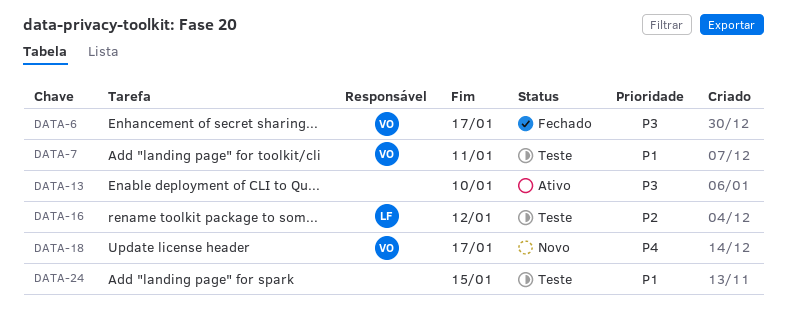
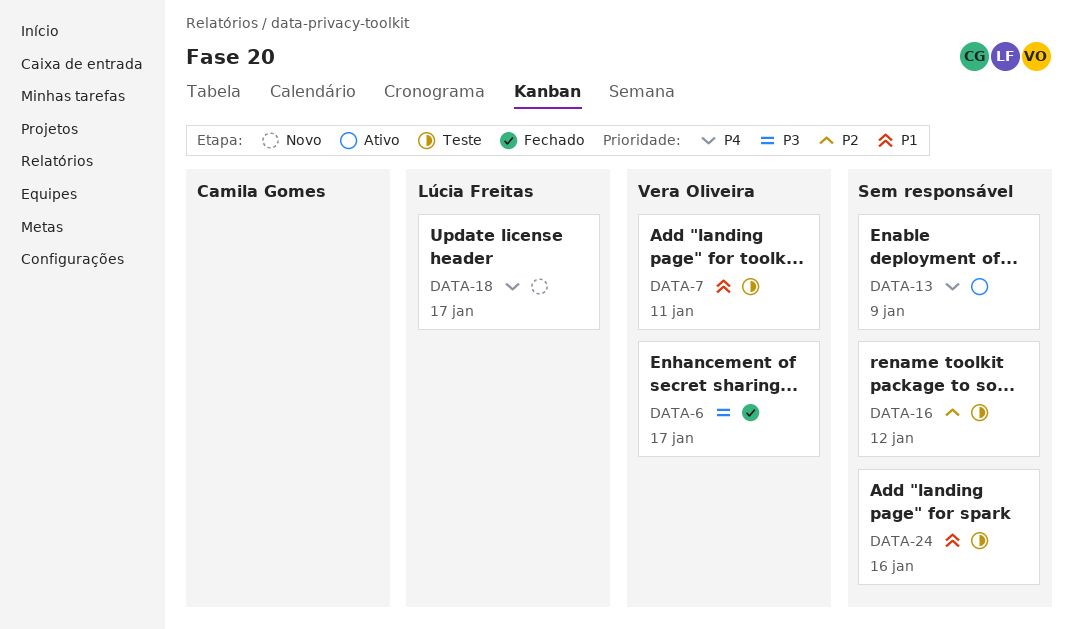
DATA-13, priority: P3 -> P4
DATA-13, due: Jan 10 -> Jan 9
DATA-16, owner: Lúcia Freitas -> none
DATA-18, owner: Vera Oliveira -> Lúcia Freitas
DATA-24, due: Jan 15 -> Jan 16

